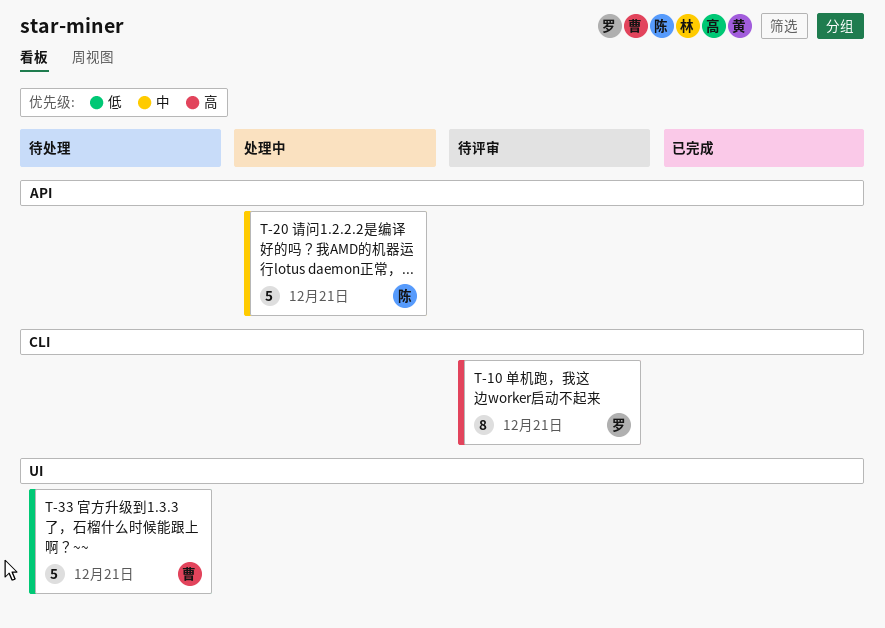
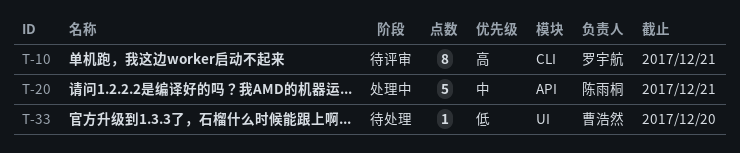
T-33, estimate: 5 -> 1
T-33, due: Dec 21 -> Dec 20

